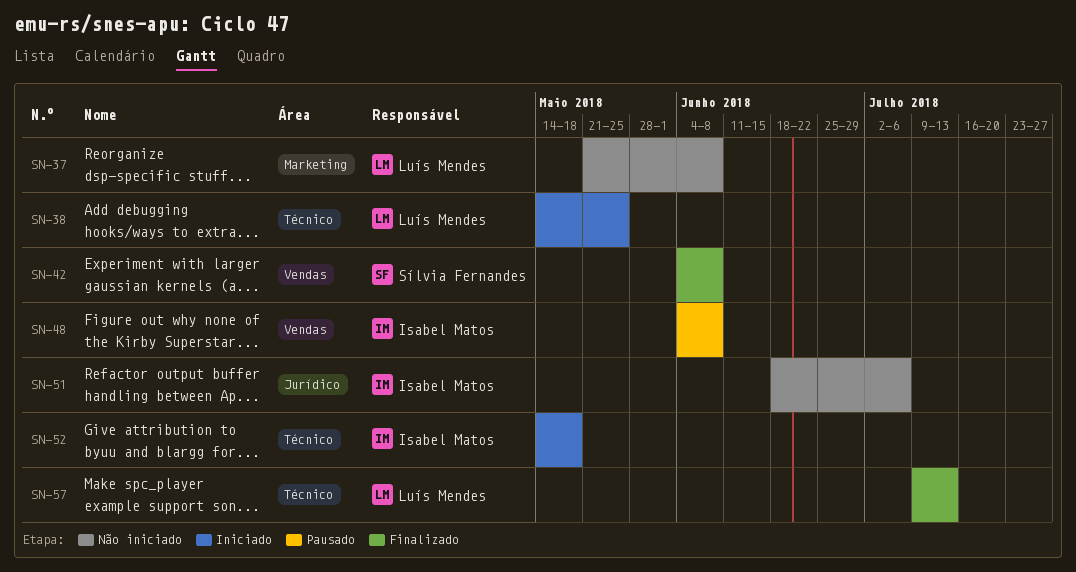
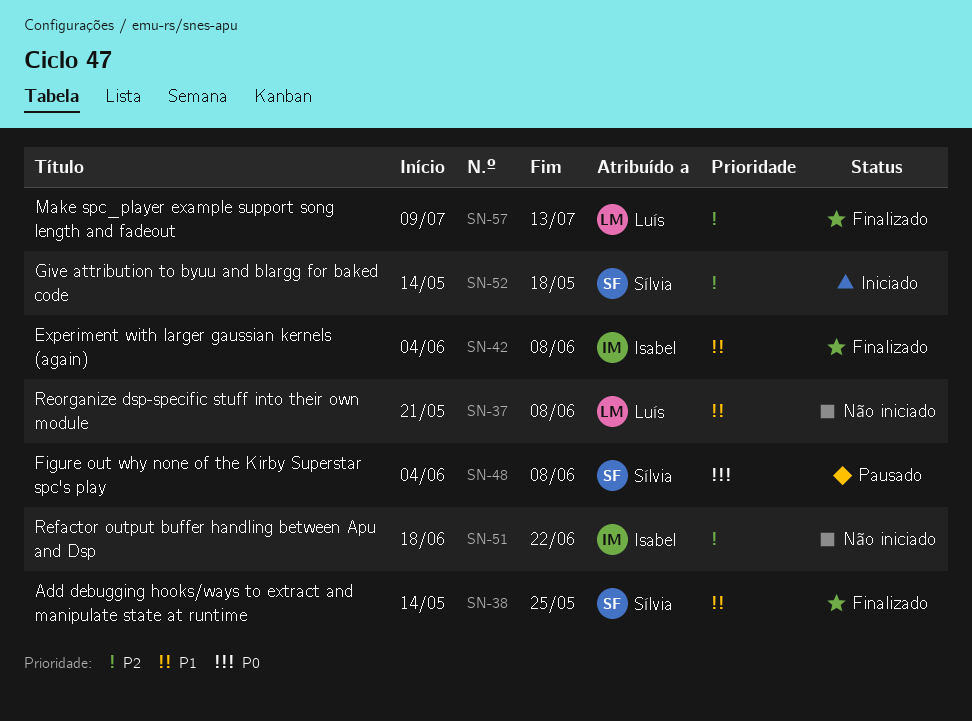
SN-38, status: Iniciado -> Finalizado
SN-38, owner: Luís Mendes -> Sílvia Fernandes
SN-42, owner: Sílvia Fernandes -> Isabel Matos
SN-48, owner: Isabel Matos -> Sílvia Fernandes
SN-51, due: Jul 6 -> Jun 22
SN-52, owner: Isabel Matos -> Sílvia Fernandes

